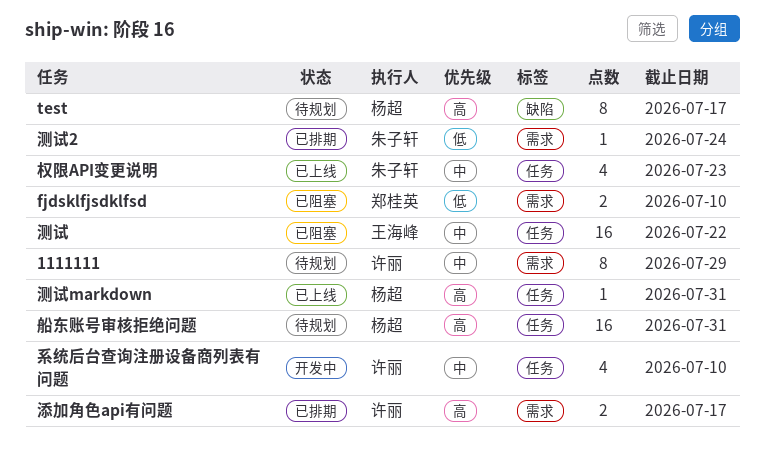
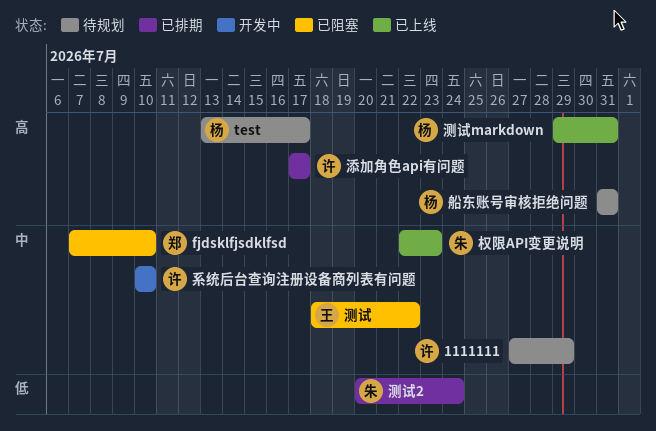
fjdsklfjsdklfsd, priority: 低 -> 中

